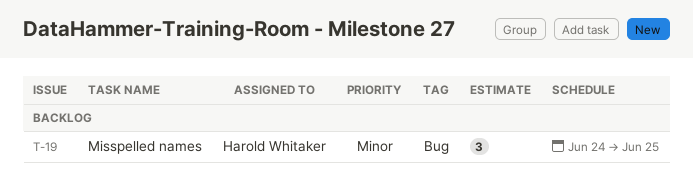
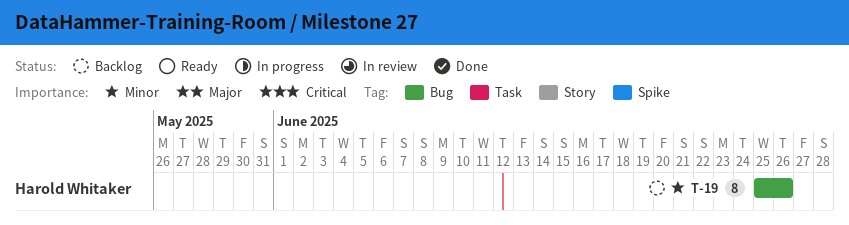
T-19, estimate: 3 -> 8
T-19, start: Jun 24 -> Jun 25
T-19, due: Jun 25 -> Jun 26

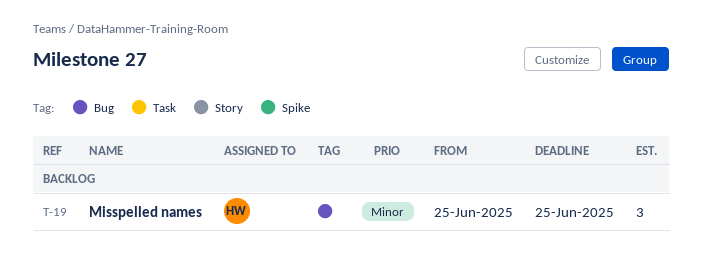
T-19, estimate: 8 -> 3
T-19, due: Jun 26 -> Jun 25

